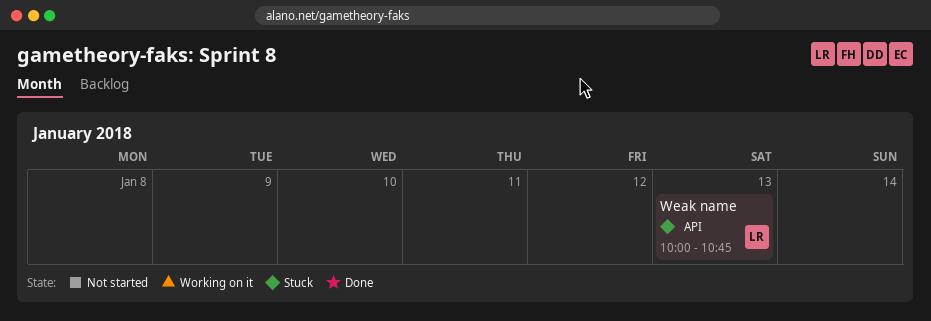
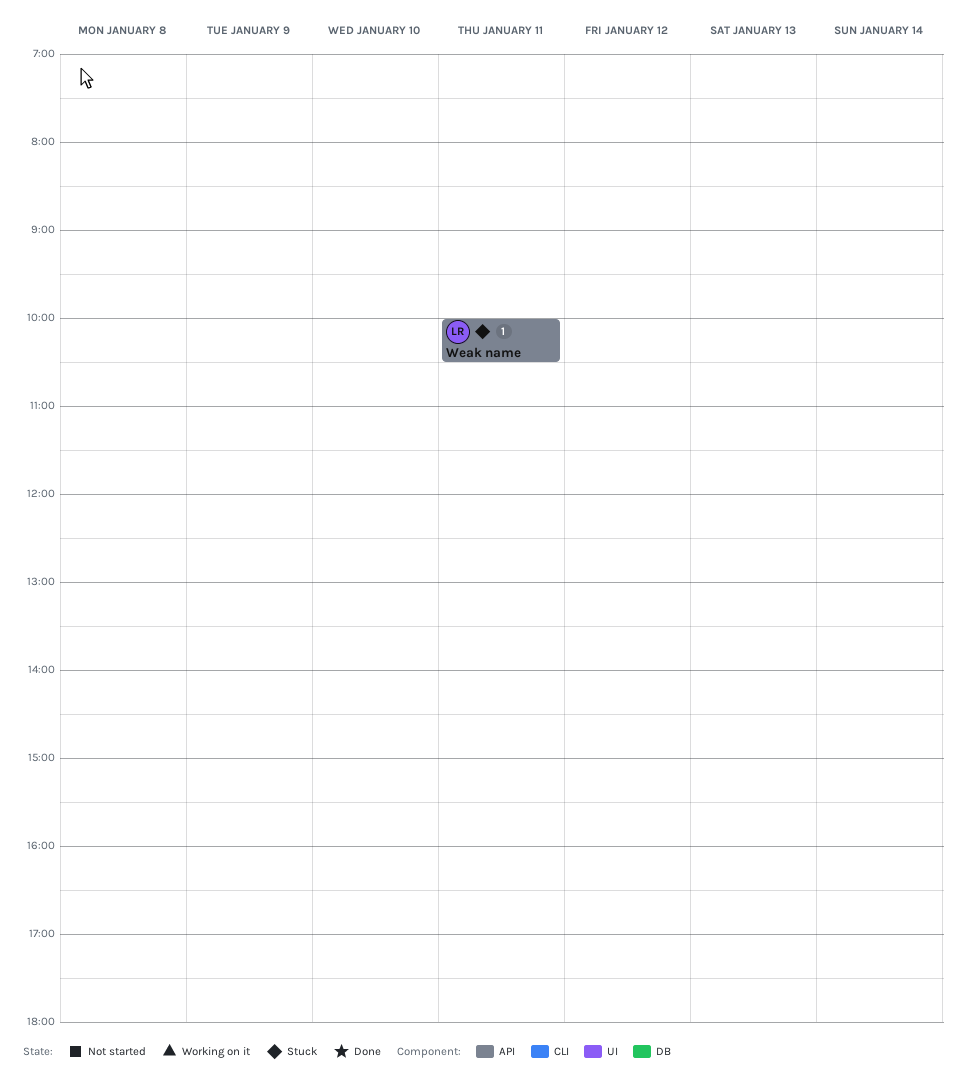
Weak name, day: Jan 13 -> Jan 11
Weak name, ends: 10:45 -> 10:30

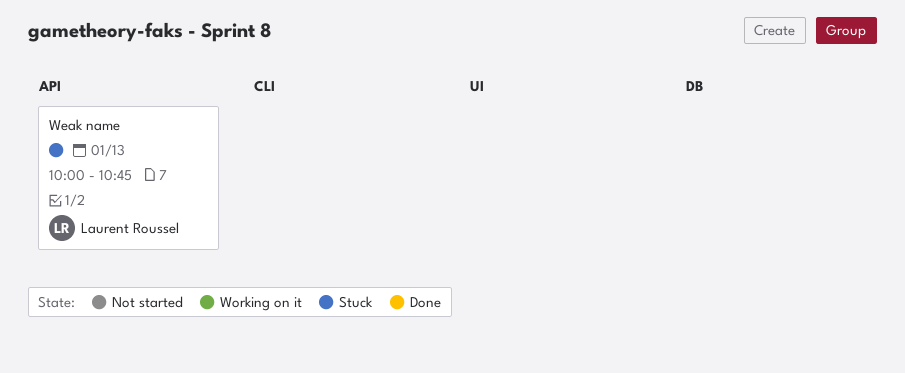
Weak name, day: Jan 11 -> Jan 13
Weak name, ends: 10:30 -> 10:45

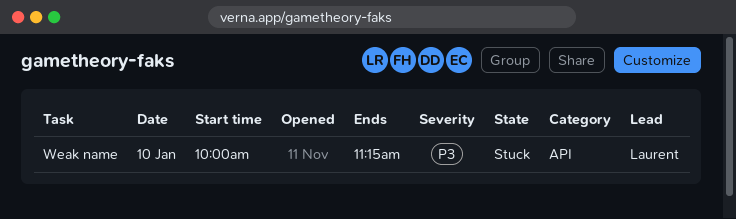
Weak name, day: Jan 13 -> Jan 10
Weak name, ends: 10:45 -> 11:15

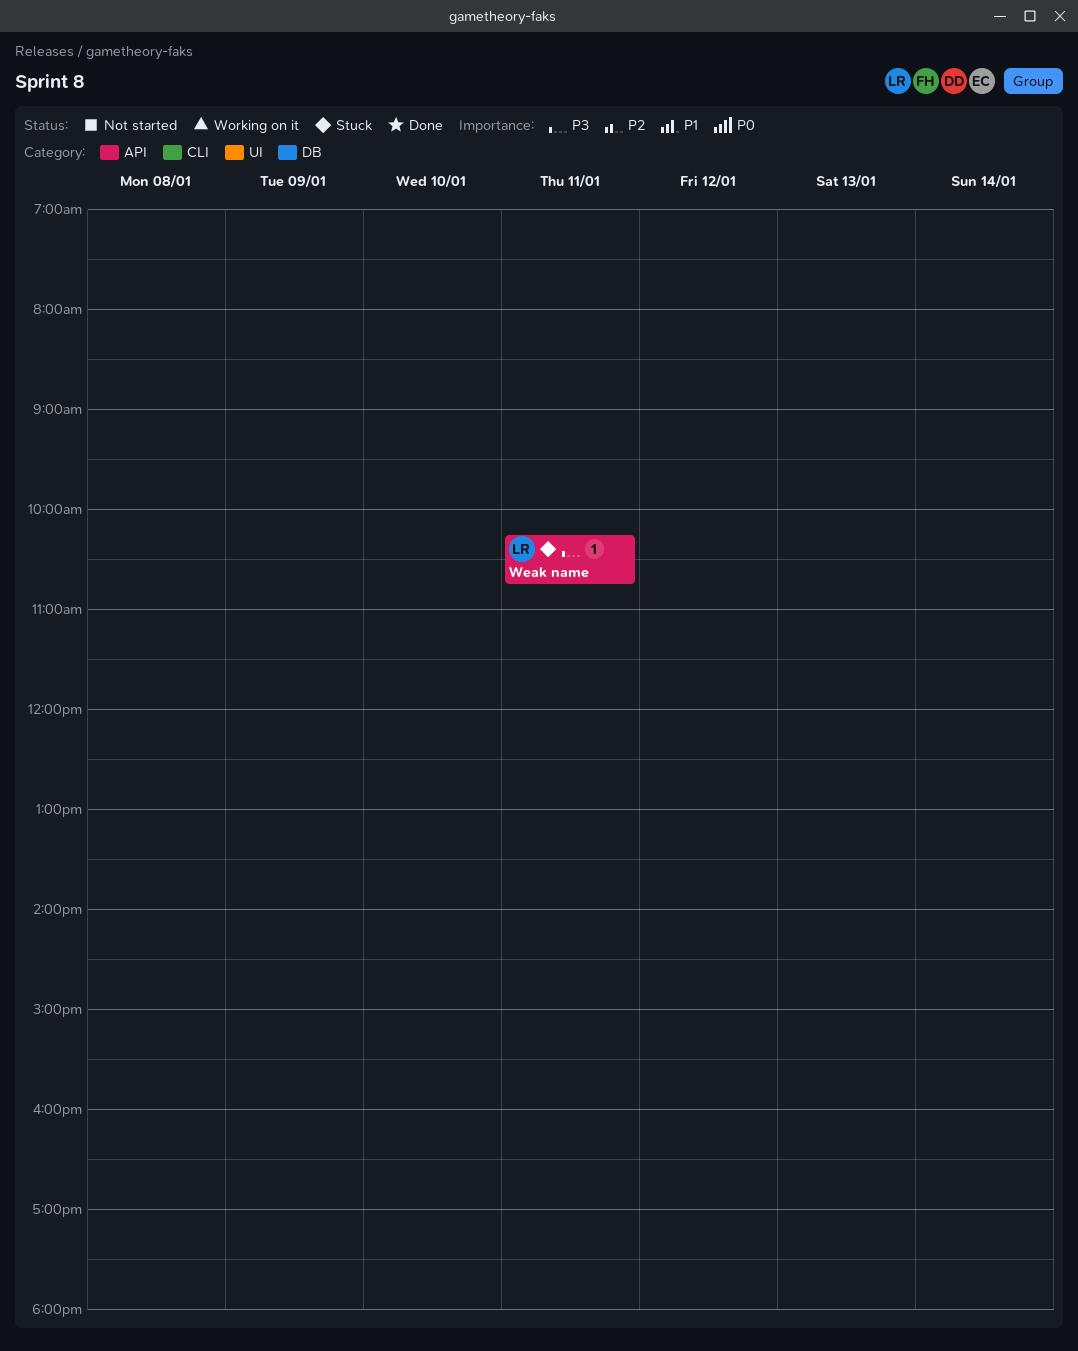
Weak name, day: Jan 10 -> Jan 11
Weak name, begins: 10:00 -> 10:15
Weak name, ends: 11:15 -> 10:45

